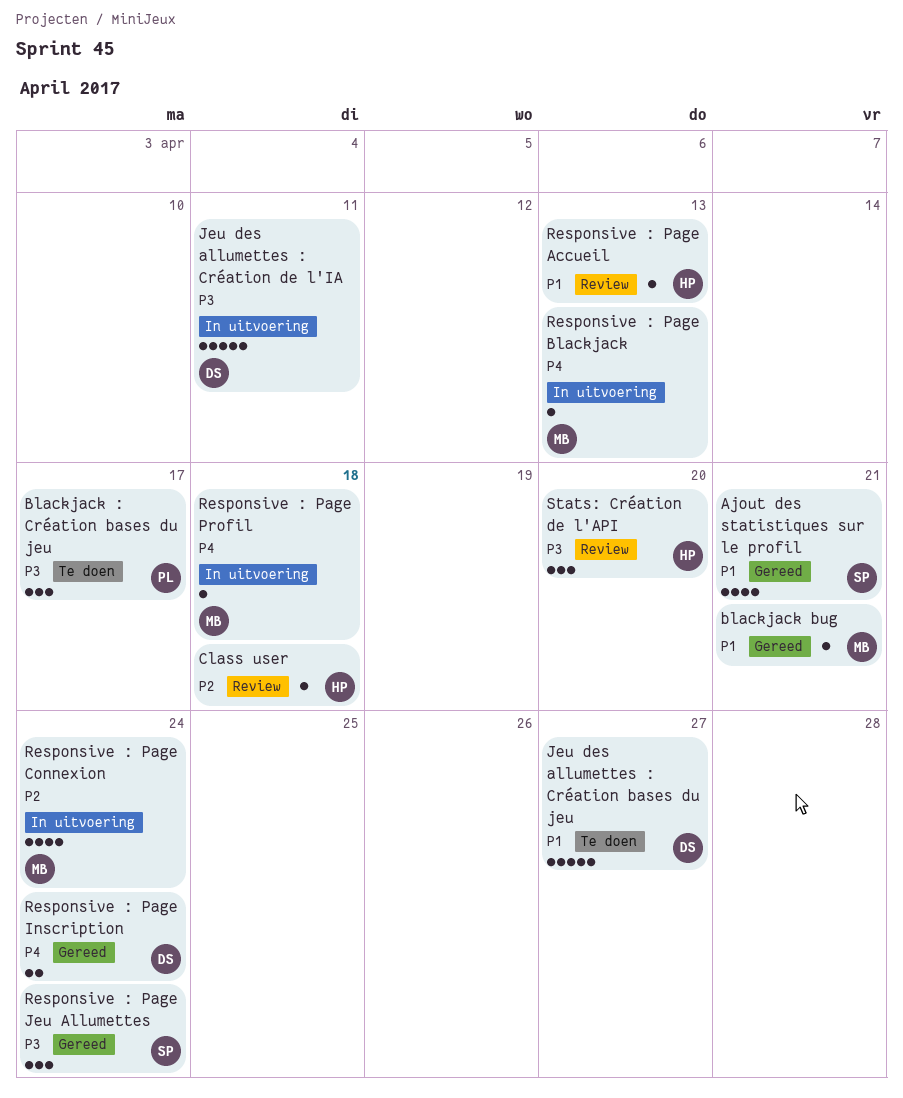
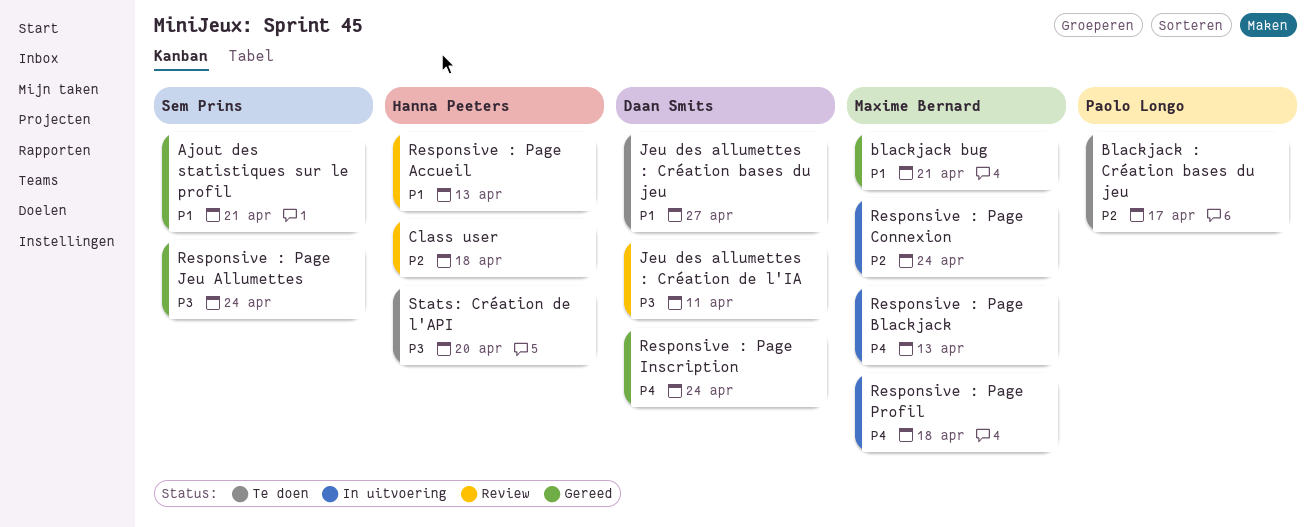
Blackjack : Création bases du jeu, priority: P3 -> P2
Jeu des allumettes : Création de l'IA, status: In uitvoering -> Review
Stats: Création de l'API, status: Review -> Te doen

